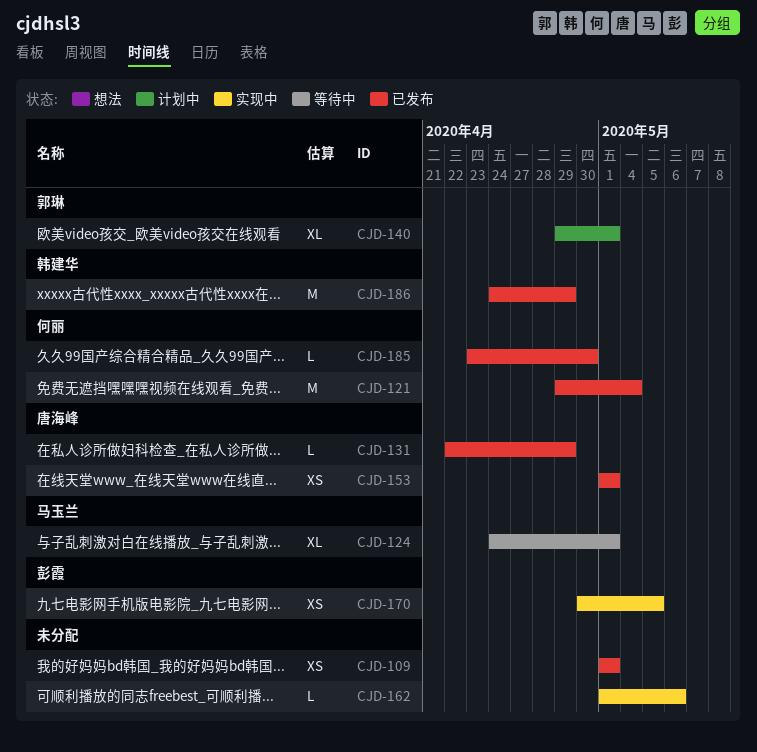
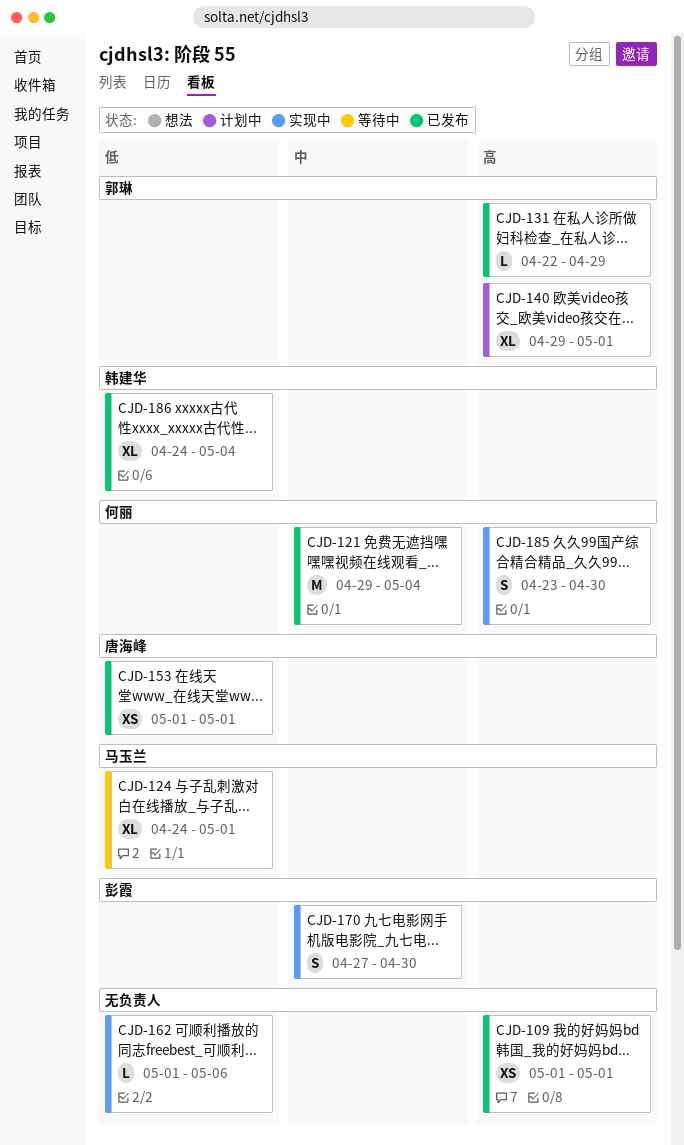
CJD-131, owner: 唐海峰 -> 郭琳
CJD-170, estimate: XS -> S
CJD-170, start: Apr 30 -> Apr 27
CJD-170, due: May 5 -> Apr 30
CJD-185, status: 已发布 -> 实现中
CJD-185, estimate: L -> S
CJD-186, estimate: M -> XL
CJD-186, due: Apr 29 -> May 4

